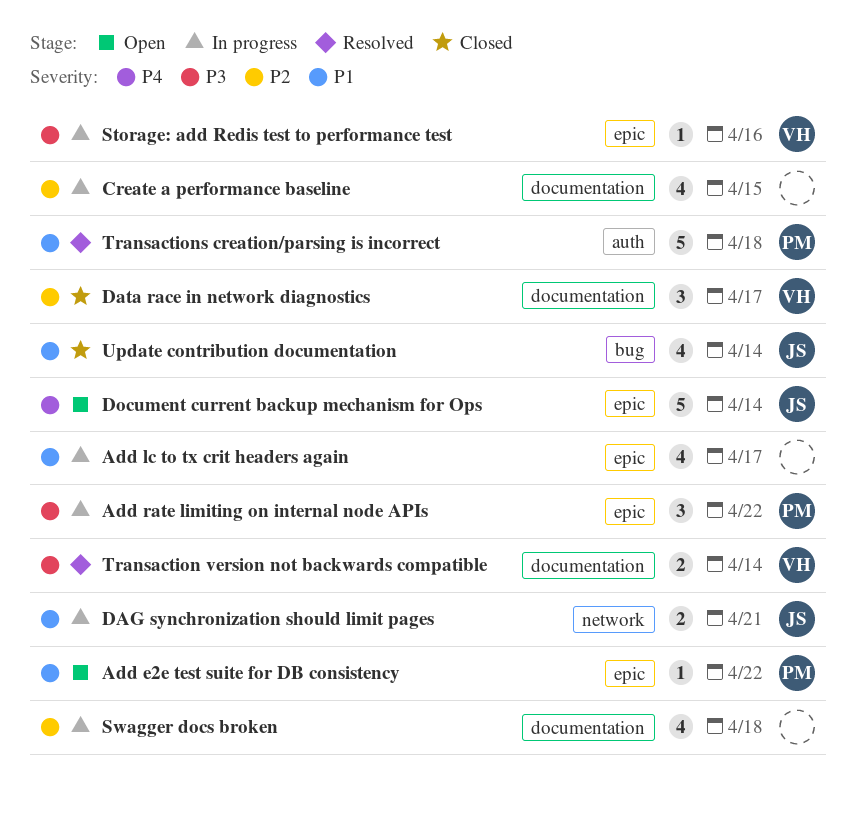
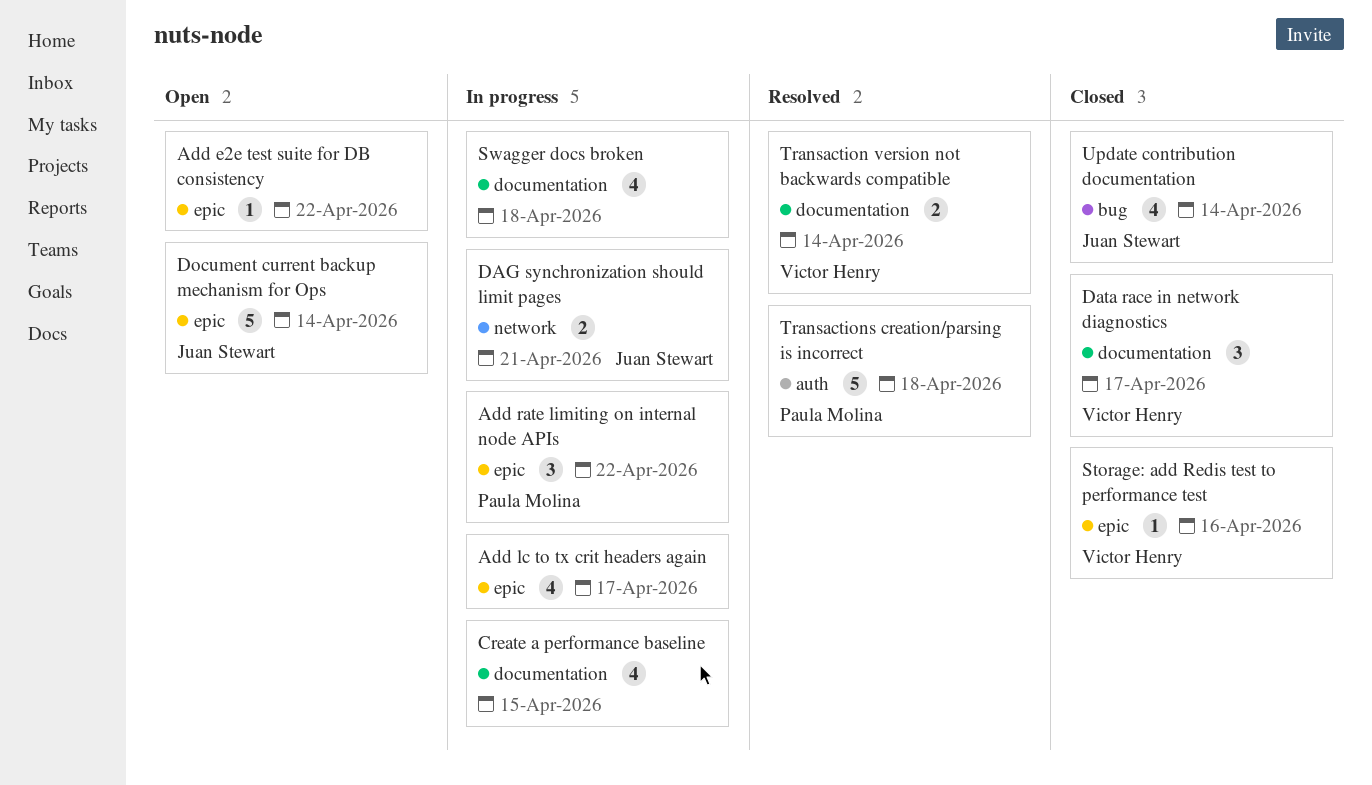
Add e2e test suite for DB consistency, owner: Paula Molina -> none
Storage: add Redis test to performance test, status: In progress -> Closed

